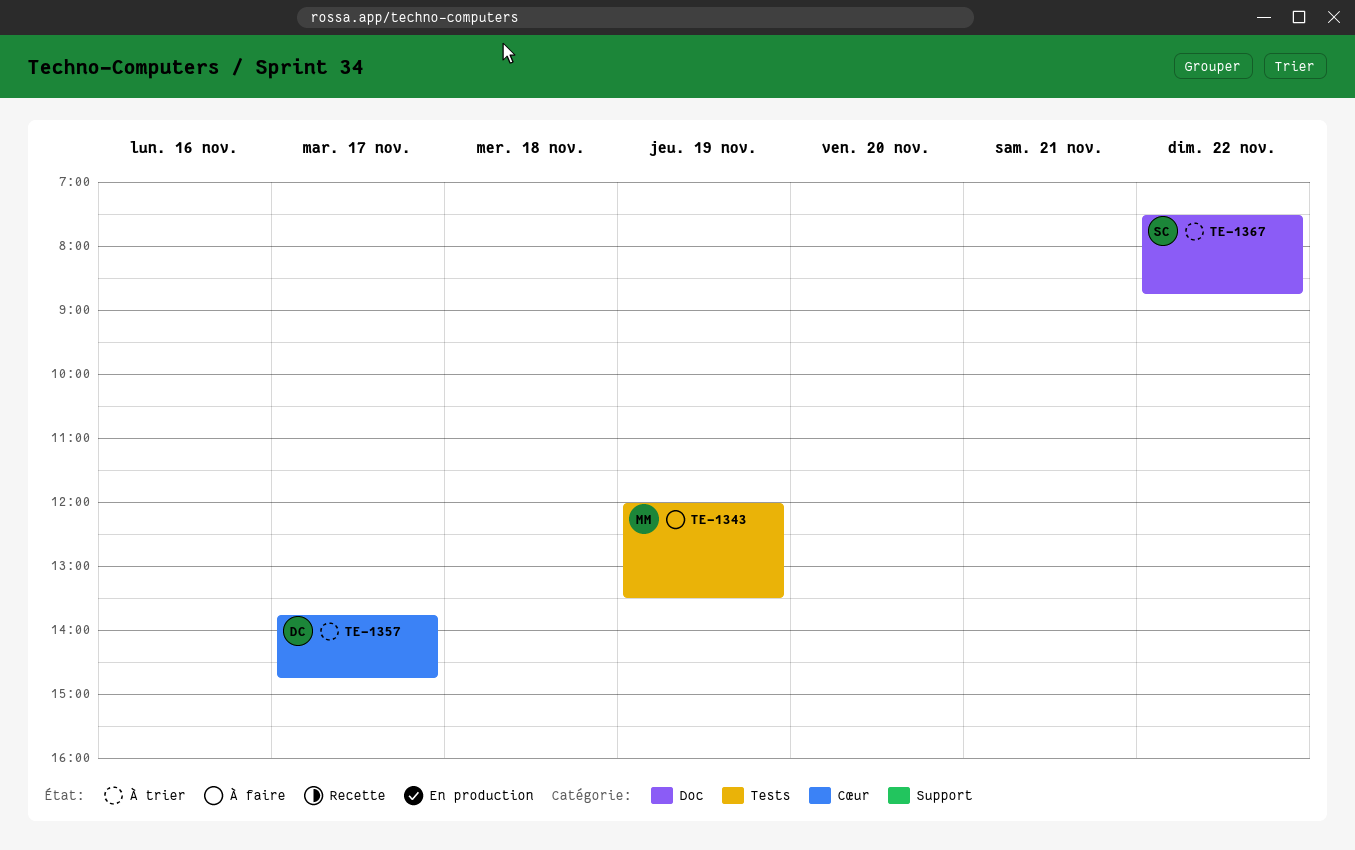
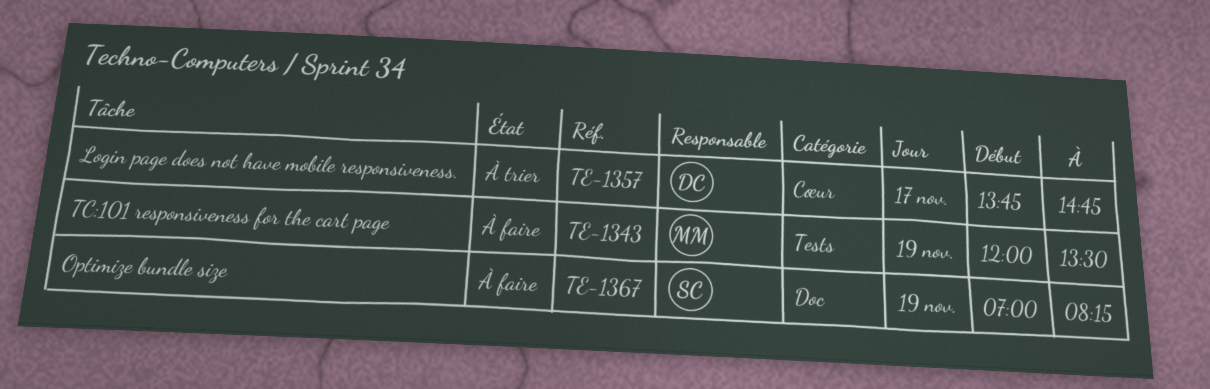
TE-1367, status: À trier -> À faire
TE-1367, day: Nov 22 -> Nov 19
TE-1367, begins: 07:30 -> 07:00
TE-1367, ends: 08:45 -> 08:15

